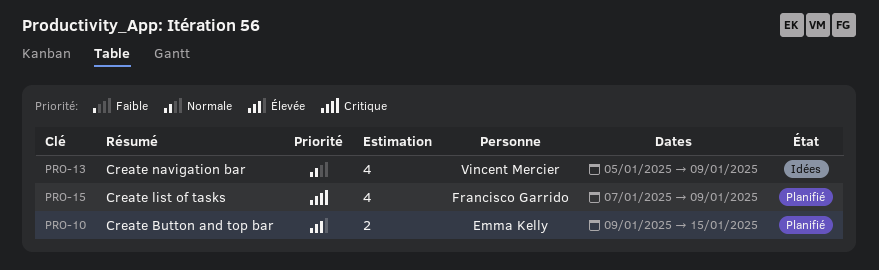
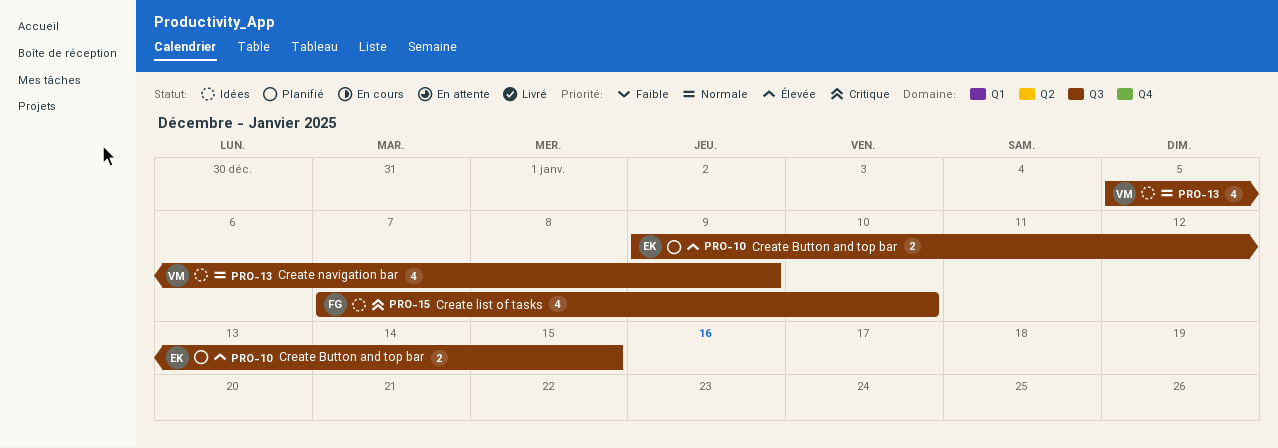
PRO-15, status: Planifié -> Idées
PRO-15, due: Jan 9 -> Jan 10

